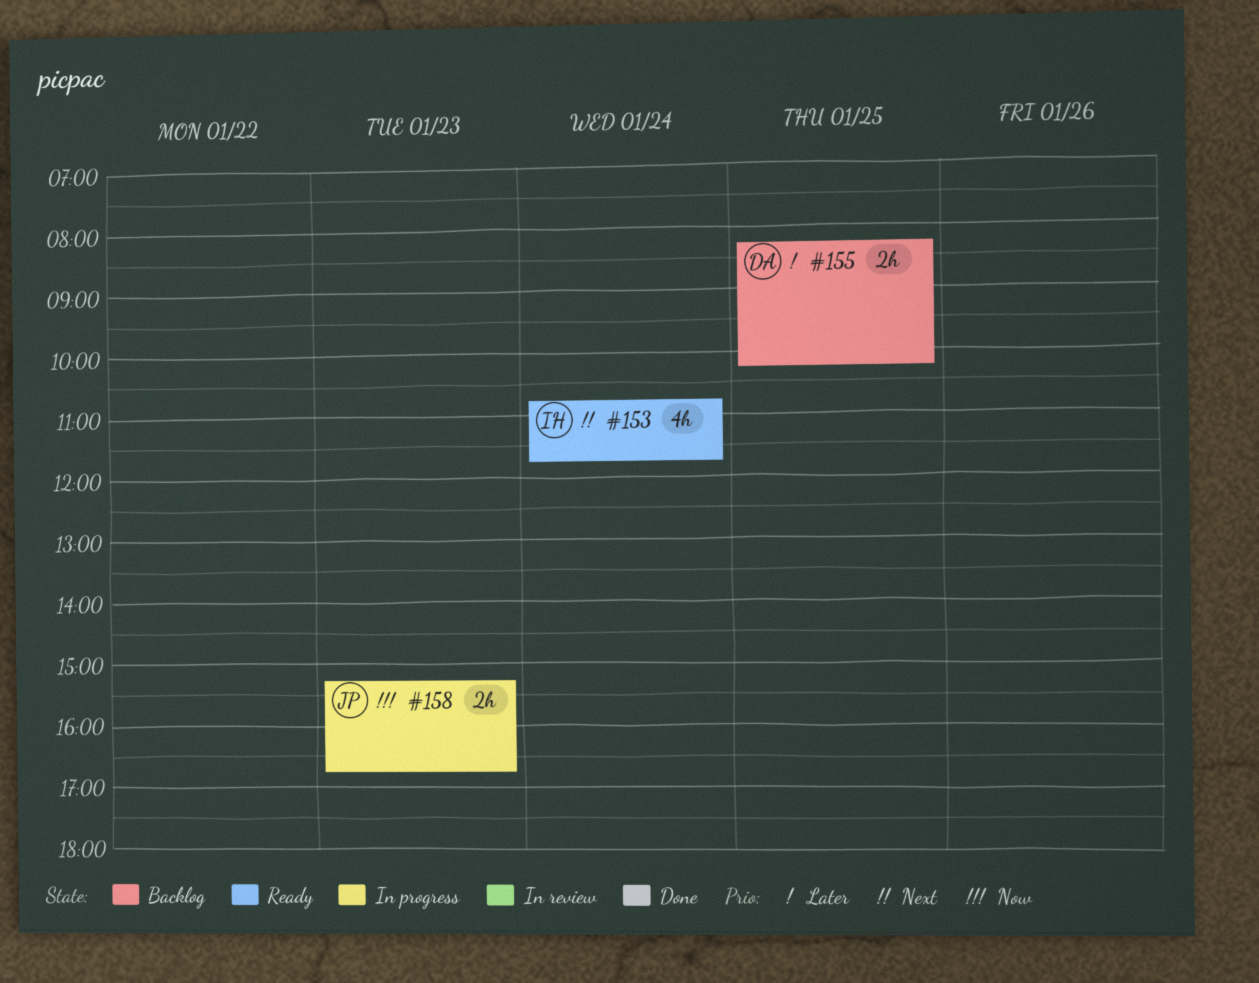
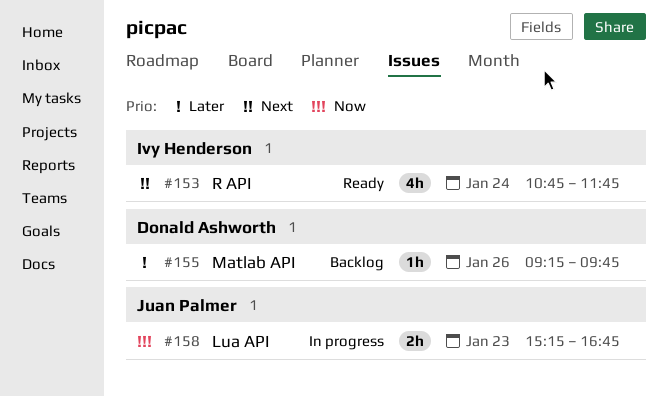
#155, estimate: 2h -> 1h
#155, day: Jan 25 -> Jan 26
#155, begins: 08:15 -> 09:15
#155, ends: 10:15 -> 09:45

